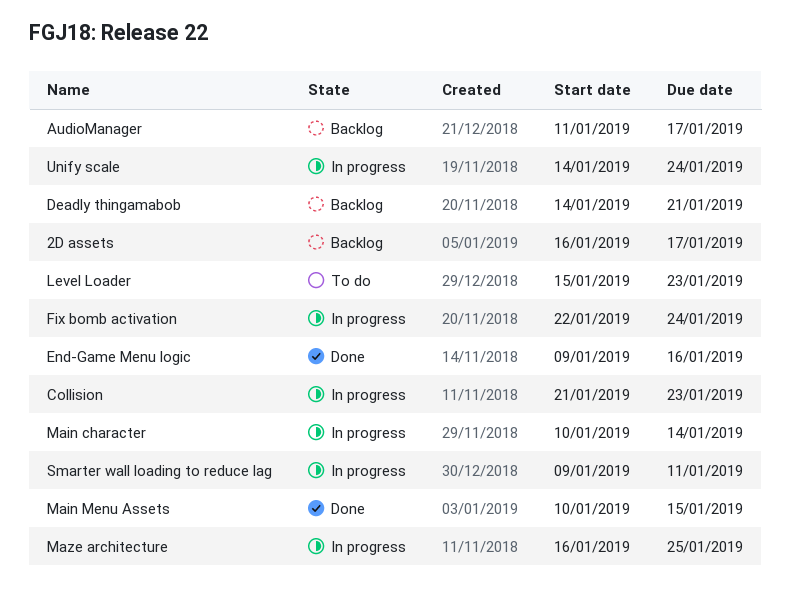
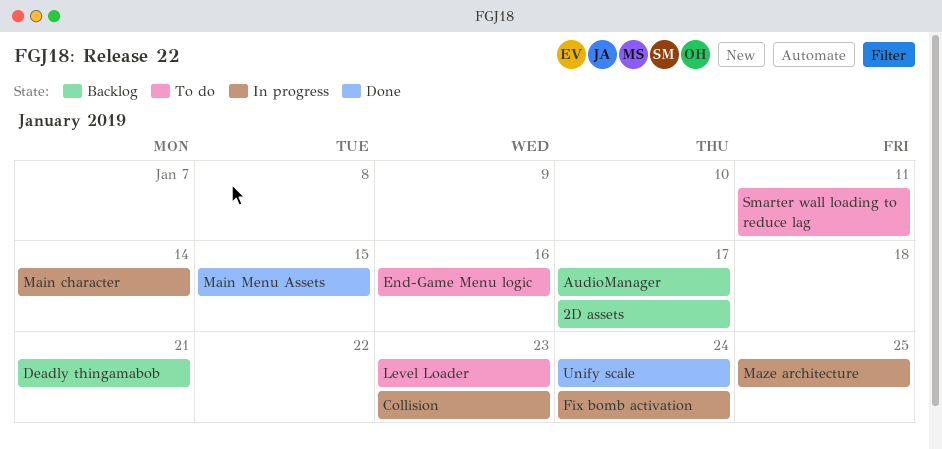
End-Game Menu logic, status: Done -> To do
Smarter wall loading to reduce lag, status: In progress -> To do
Unify scale, status: In progress -> Done

